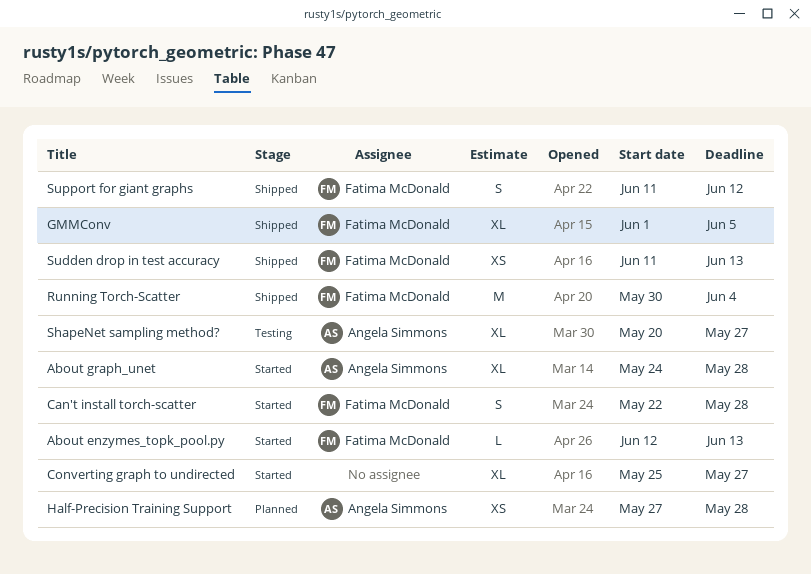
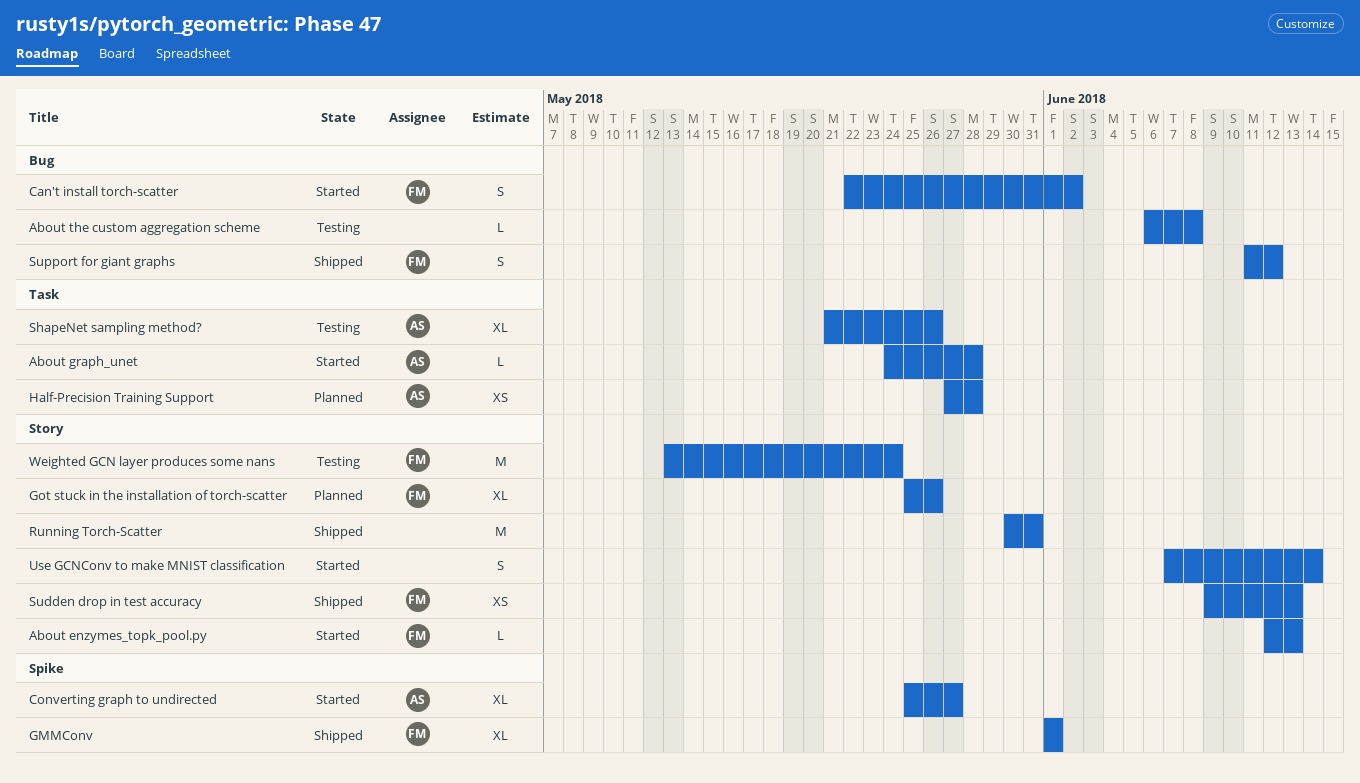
About graph_unet, estimate: XL -> L
About the custom aggregation scheme: none -> present
Can't install torch-scatter, due: May 28 -> Jun 2
Converting graph to undirected, owner: none -> Angela Simmons
GMMConv, due: Jun 5 -> Jun 1
Got stuck in the installation of torch-scatter: none -> present
Running Torch-Scatter, owner: Fatima McDonald -> none
Running Torch-Scatter, due: Jun 4 -> May 31
ShapeNet sampling method?, start: May 20 -> May 21
ShapeNet sampling method?, due: May 27 -> May 26
Sudden drop in test accuracy, start: Jun 11 -> Jun 9
Use GCNConv to make MNIST classification: none -> present
Weighted GCN layer produces some nans: none -> present

